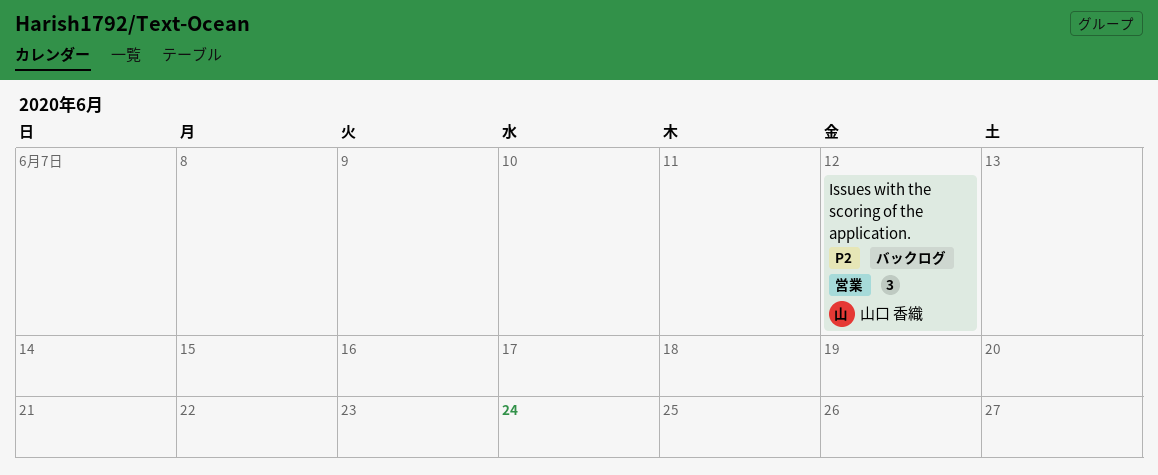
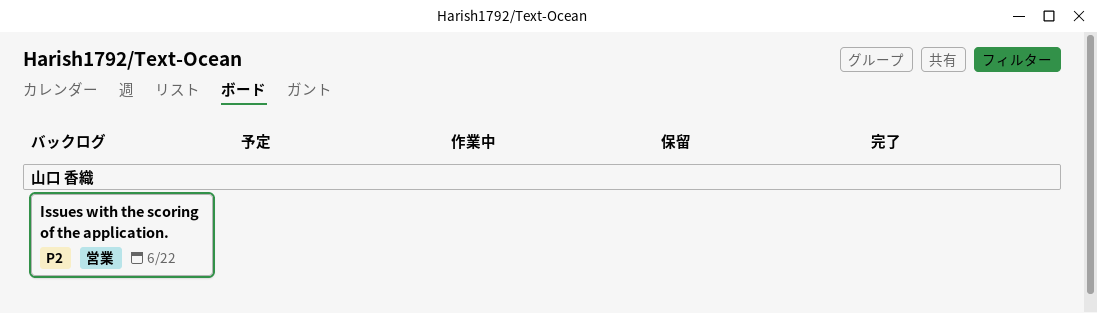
Issues with the scoring of the application., due: Jun 12 -> Jun 22

